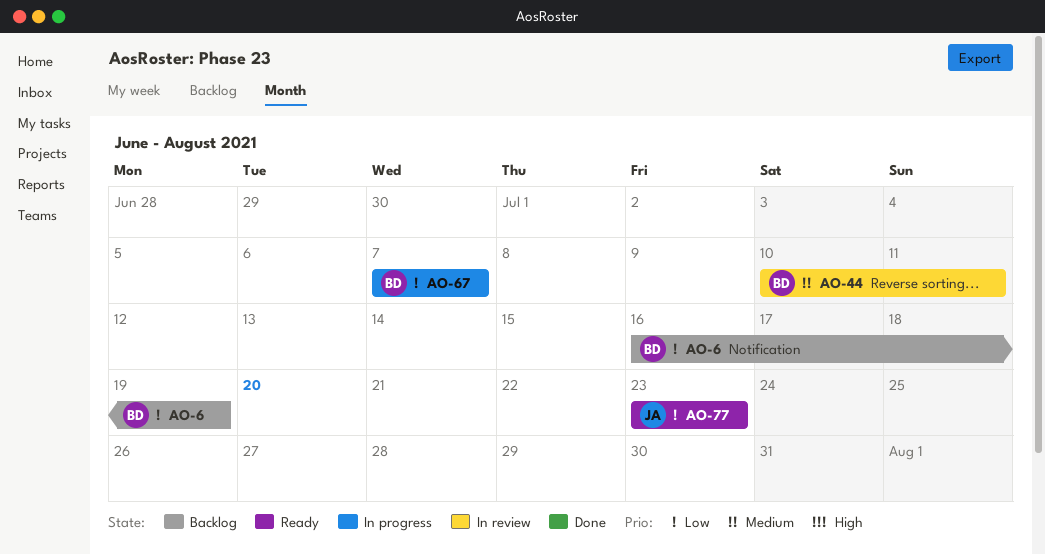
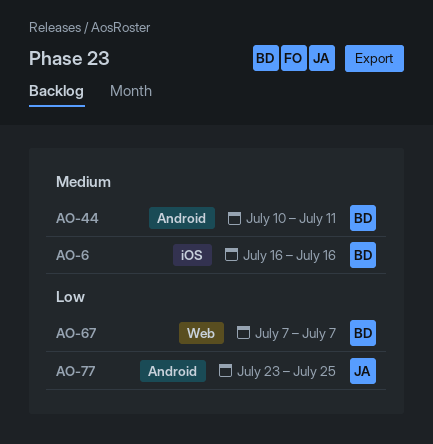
AO-6, priority: Low -> Medium
AO-6, due: Jul 19 -> Jul 16
AO-77, due: Jul 23 -> Jul 25

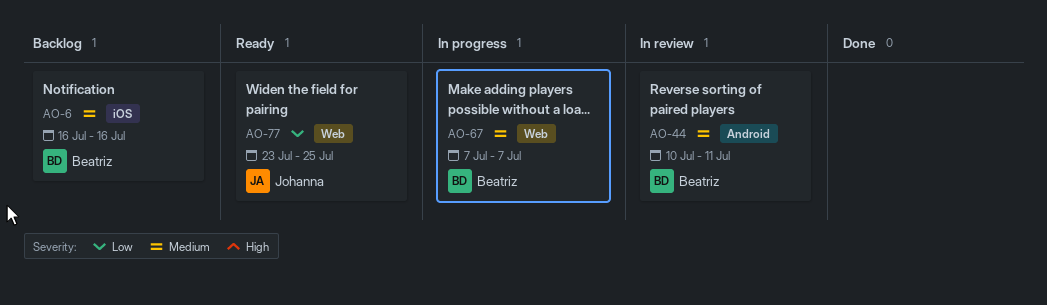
AO-67, priority: Low -> Medium
AO-77, label: Android -> Web

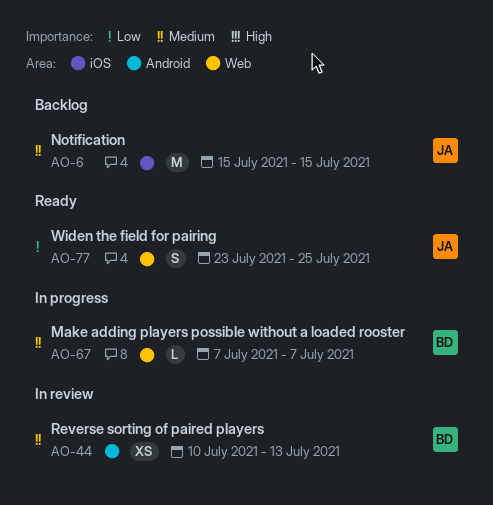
AO-6, owner: Beatriz -> Johanna
AO-6, start: Jul 16 -> Jul 15
AO-6, due: Jul 16 -> Jul 15
AO-44, due: Jul 11 -> Jul 13

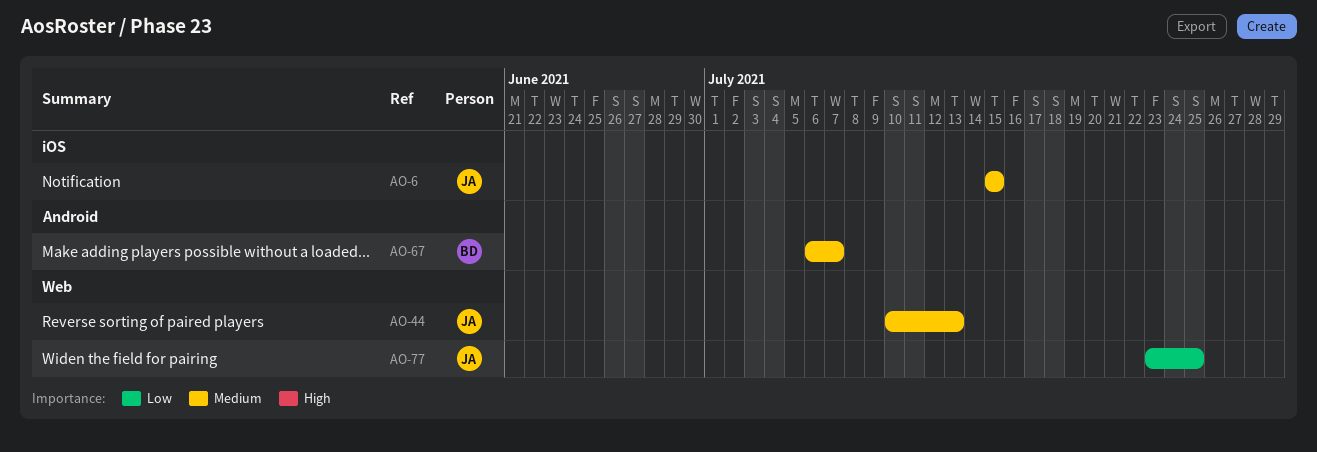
AO-44, owner: BD -> JA
AO-44, label: Android -> Web
AO-67, label: Web -> Android
AO-67, start: Jul 7 -> Jul 6

